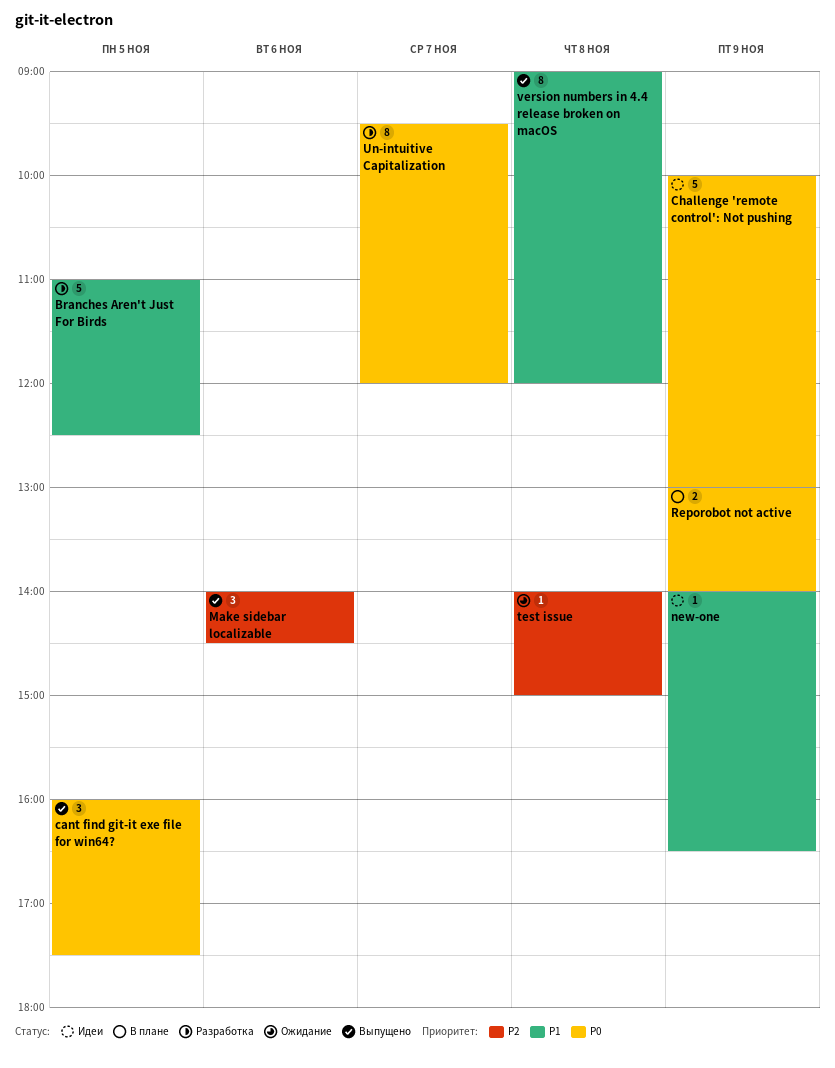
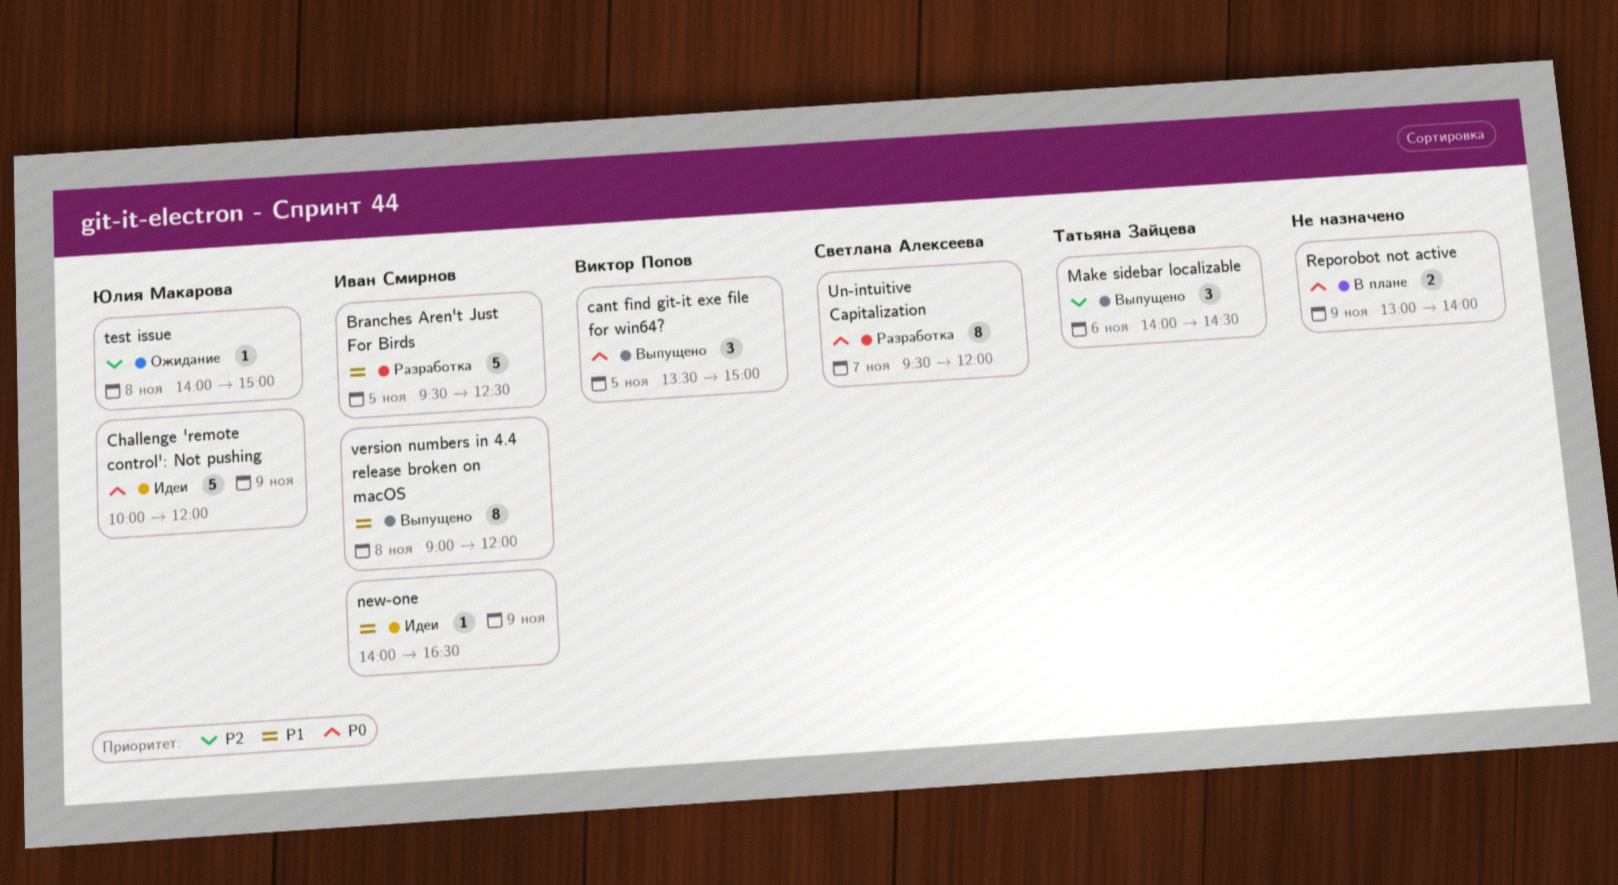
Branches Aren't Just For Birds, begins: 11:00 -> 09:30
cant find git-it exe file for win64?, begins: 16:00 -> 13:30
cant find git-it exe file for win64?, ends: 17:30 -> 15:00
Challenge 'remote control': Not pushing, ends: 13:00 -> 12:00

